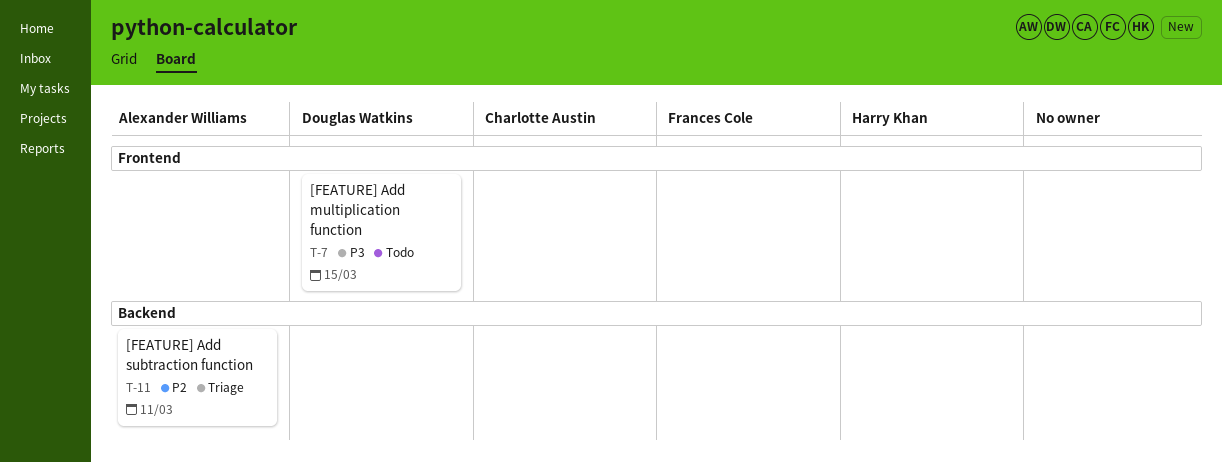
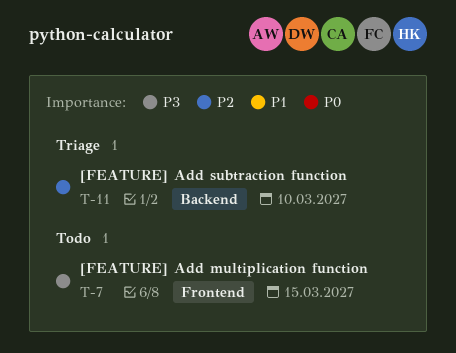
T-11, due: Mar 11 -> Mar 10

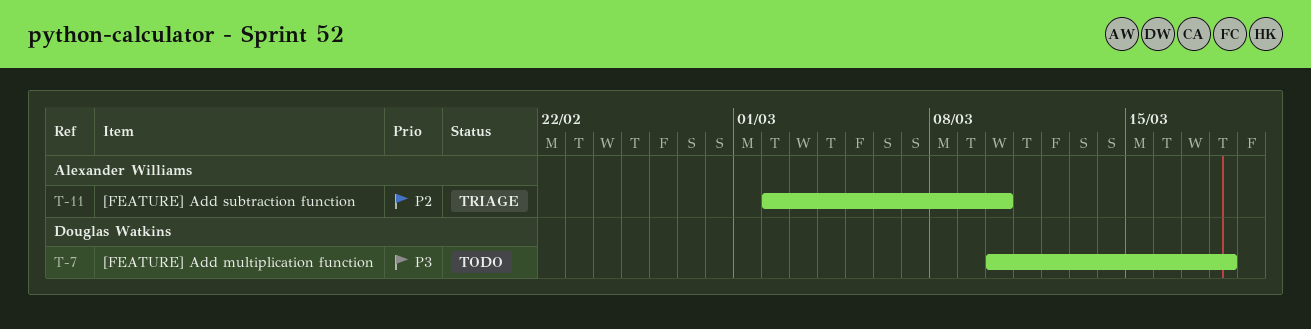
T-7, due: Mar 15 -> Mar 18

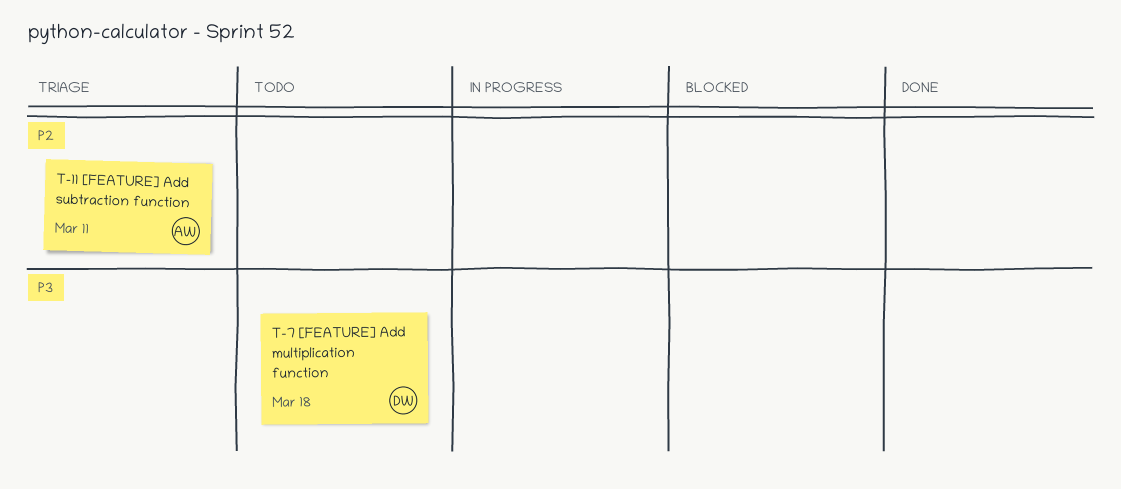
T-11, due: Mar 10 -> Mar 11

